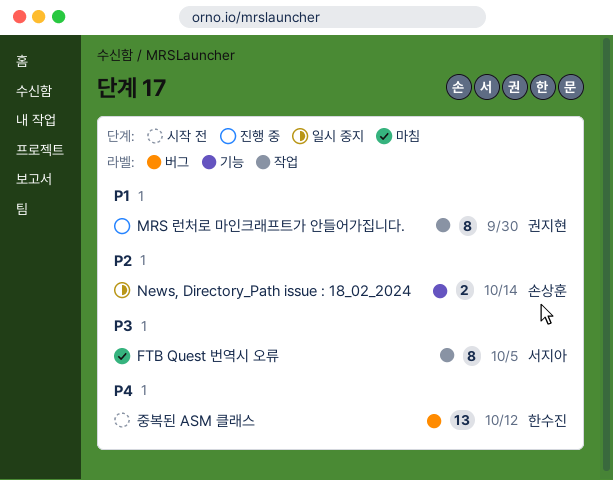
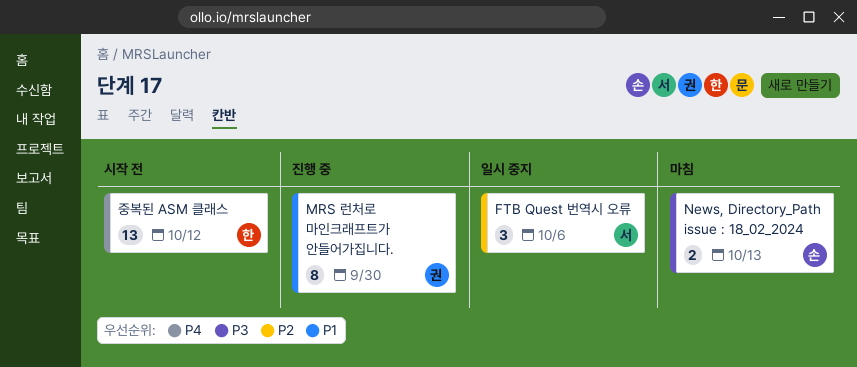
FTB Quest 번역시 오류, status: 마침 -> 일시 중지
FTB Quest 번역시 오류, priority: P3 -> P2
FTB Quest 번역시 오류, estimate: 8 -> 3
FTB Quest 번역시 오류, due: Oct 5 -> Oct 6
News, Directory_Path issue : 18_02_2024, status: 일시 중지 -> 마침
News, Directory_Path issue : 18_02_2024, priority: P2 -> P3
News, Directory_Path issue : 18_02_2024, due: Oct 14 -> Oct 13

